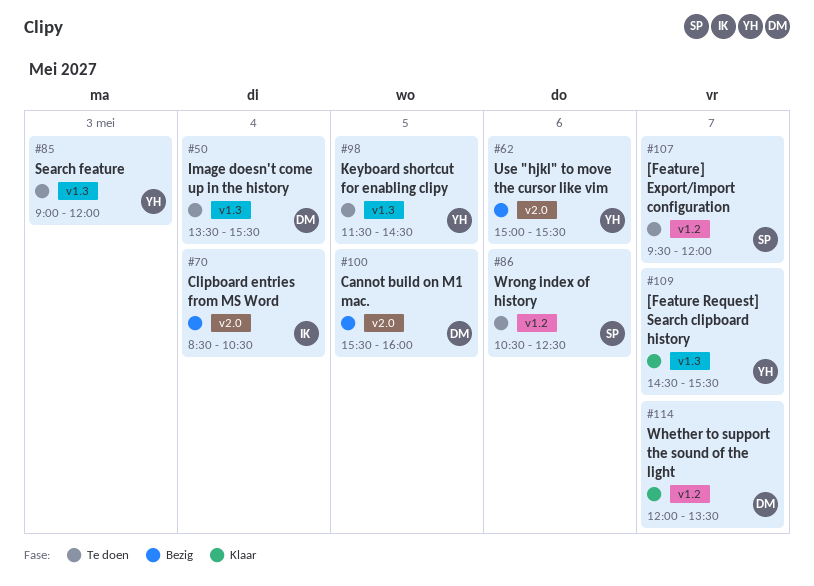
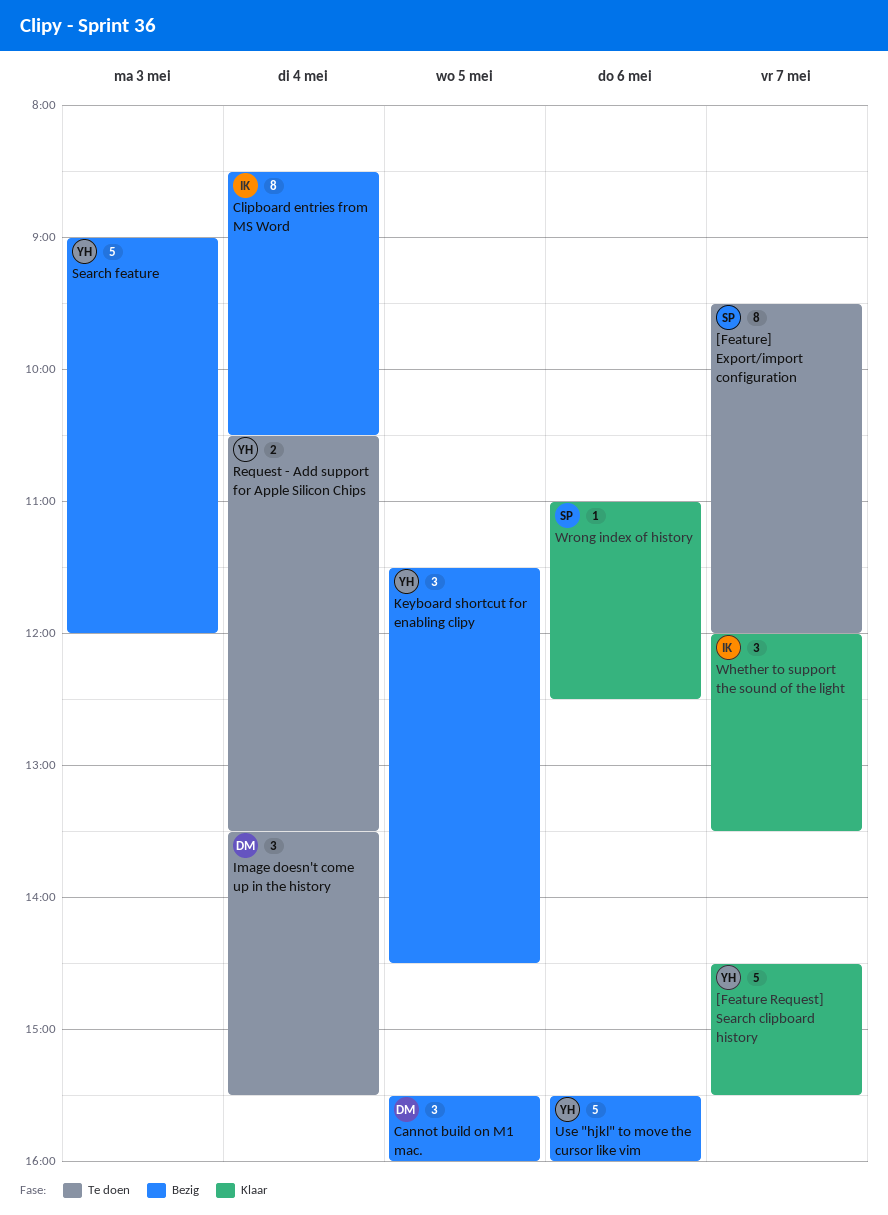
Keyboard shortcut for enabling clipy, status: Te doen -> Bezig
Request - Add support for Apple Silicon Chips: none -> present
Search feature, status: Te doen -> Bezig
Use "hjkl" to move the cursor like vim, begins: 15:00 -> 15:30
Use "hjkl" to move the cursor like vim, ends: 15:30 -> 16:00
Whether to support the sound of the light, owner: DM -> IK
Wrong index of history, status: Te doen -> Klaar
Wrong index of history, begins: 10:30 -> 11:00

